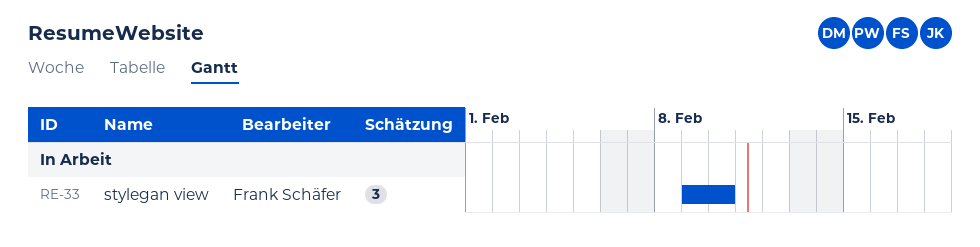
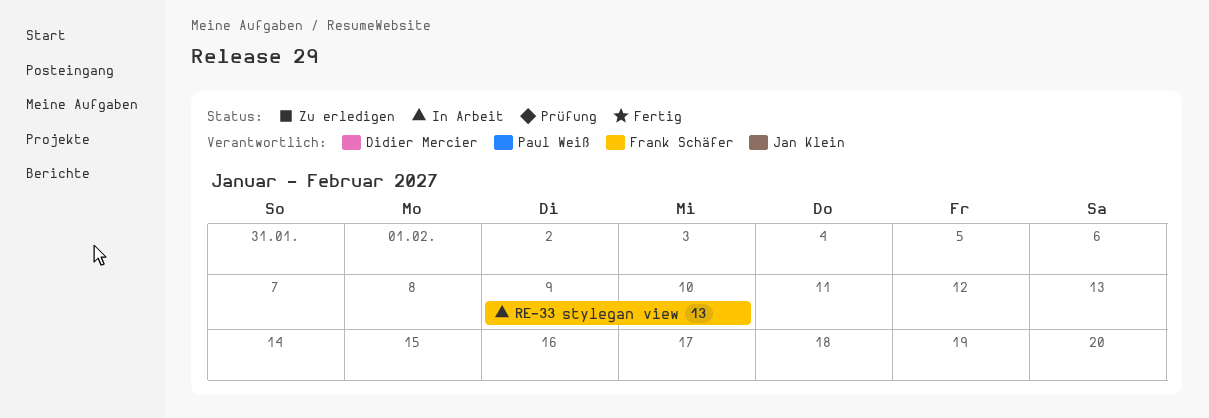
RE-33, estimate: 3 -> 13

